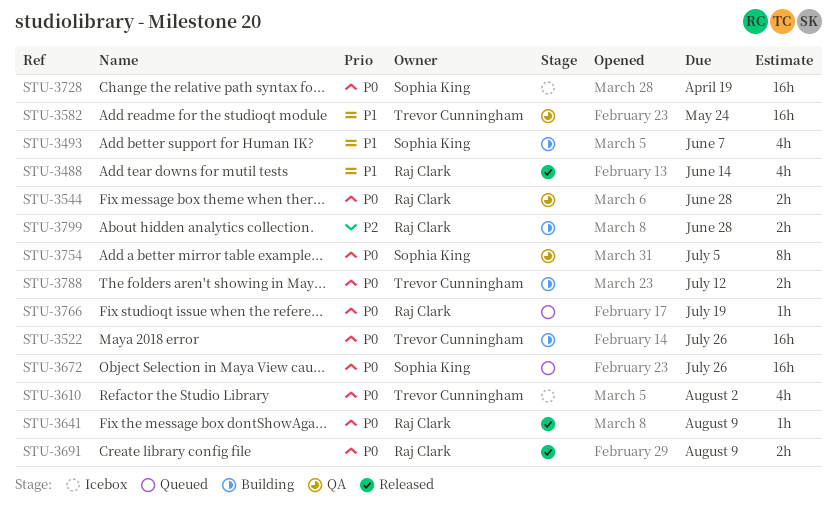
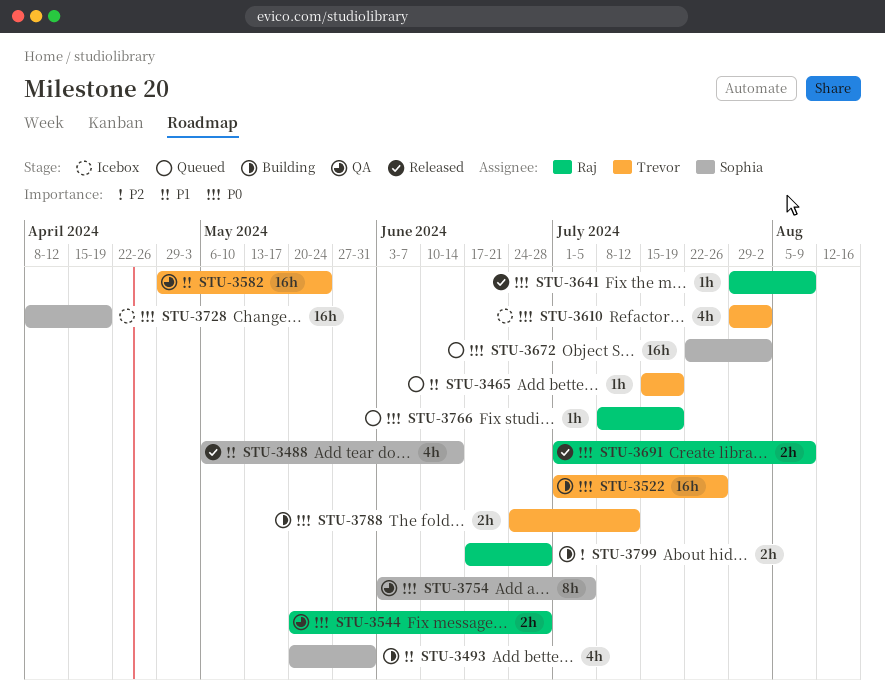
STU-3465: none -> present
STU-3488, owner: Raj Clark -> Sophia King
STU-3493, due: Jun 7 -> May 31
STU-3672, due: Jul 26 -> Aug 2

